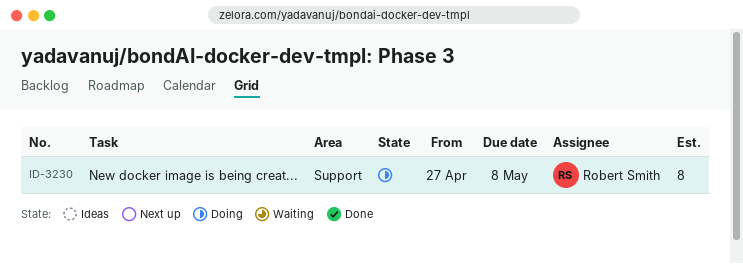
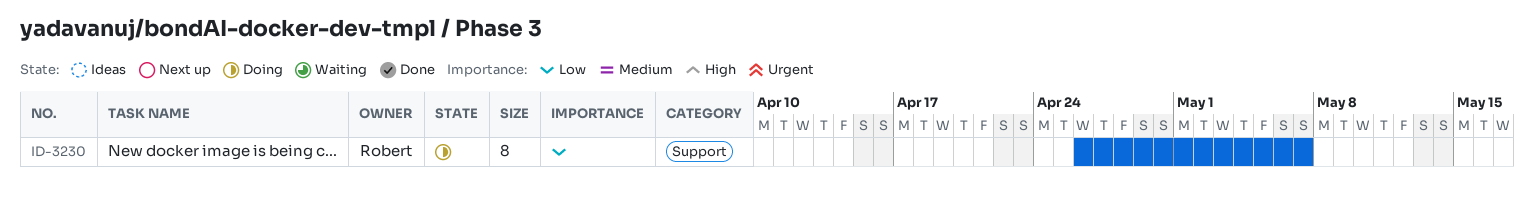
ID-3230, start: Apr 27 -> Apr 26
ID-3230, due: May 8 -> May 7

